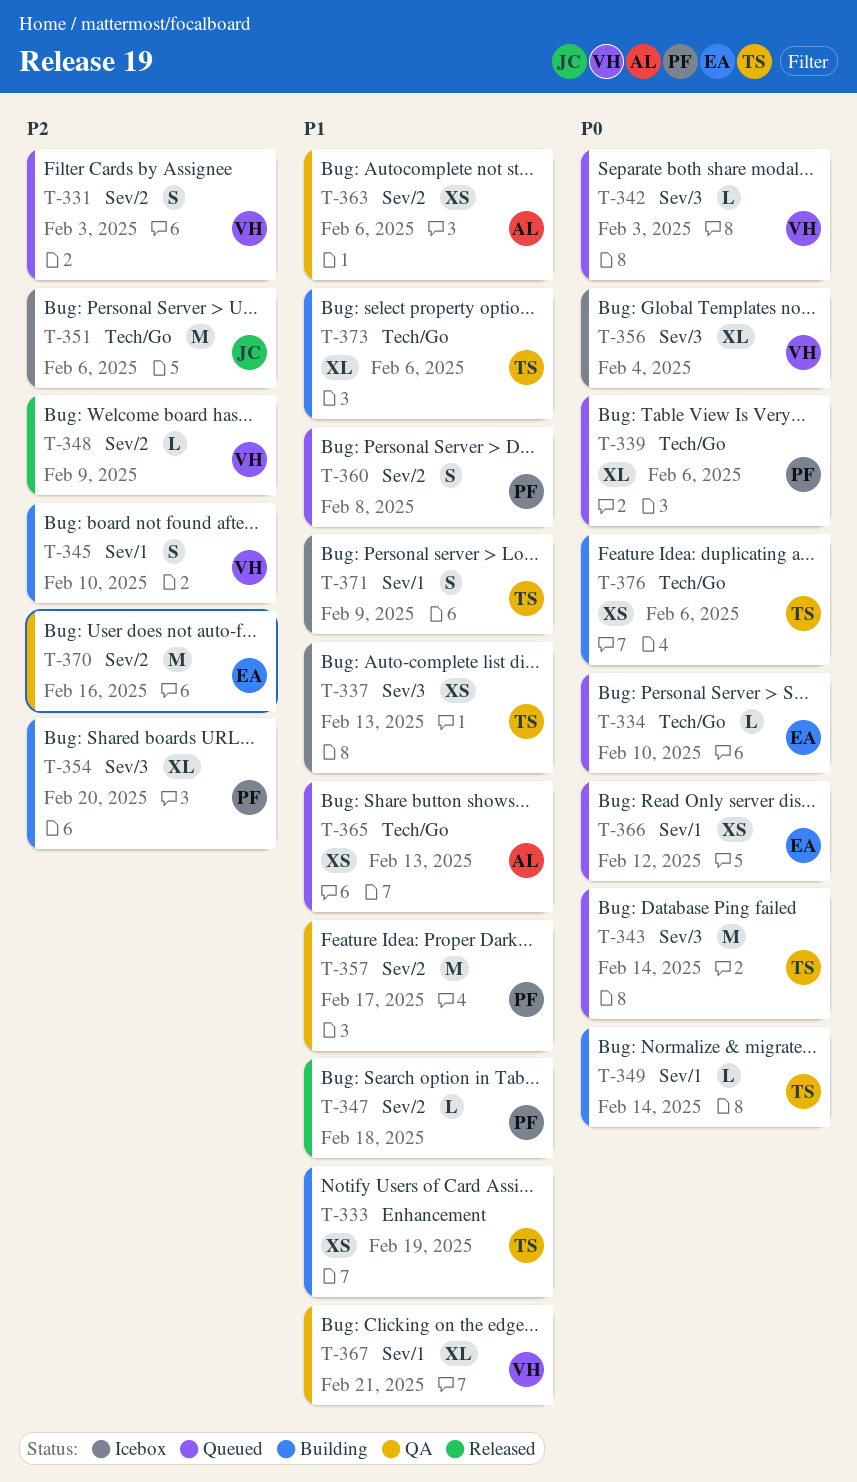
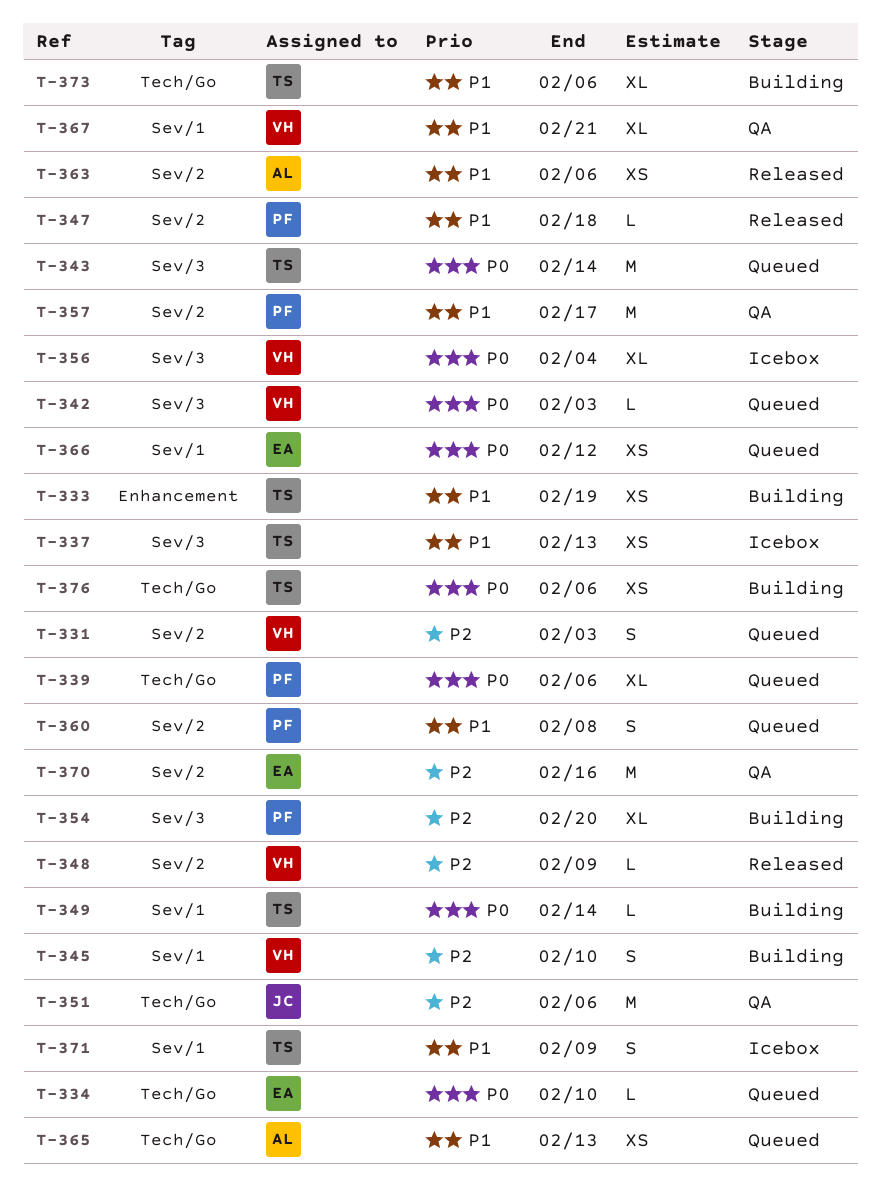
T-351, status: Icebox -> QA
T-363, status: QA -> Released

